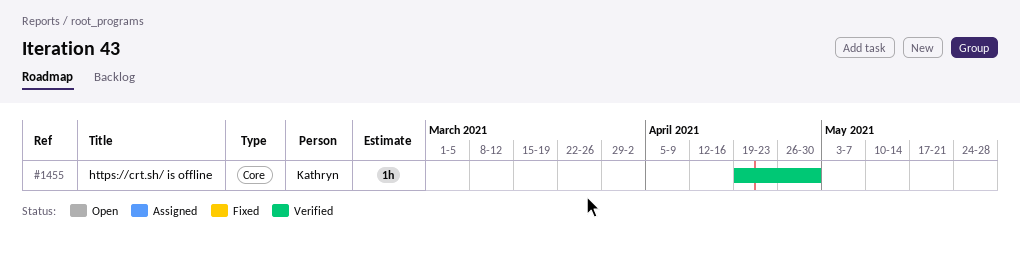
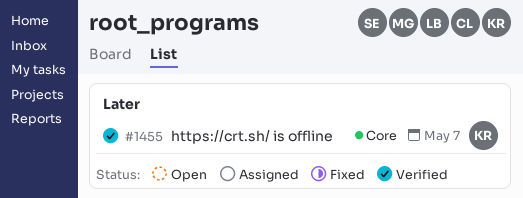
#1455, due: Apr 30 -> May 7

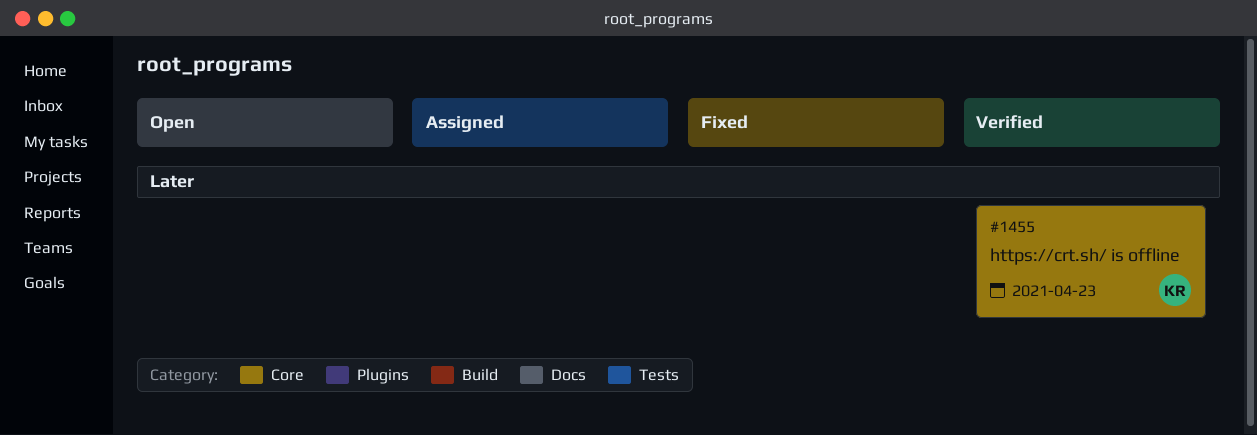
#1455, due: May 7 -> Apr 23

